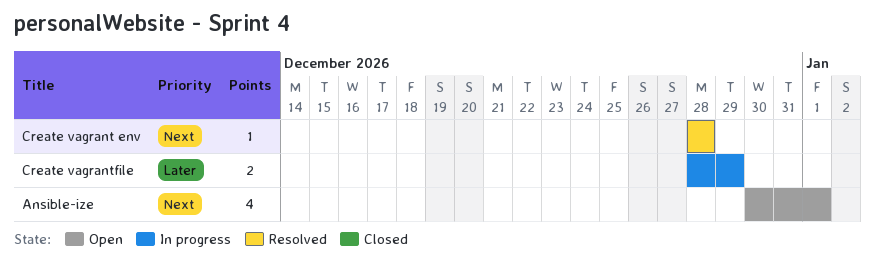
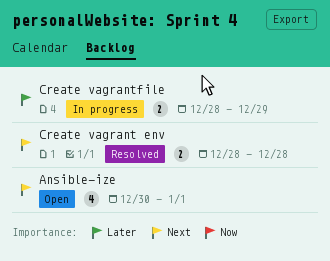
Create vagrant env, estimate: 1 -> 2

